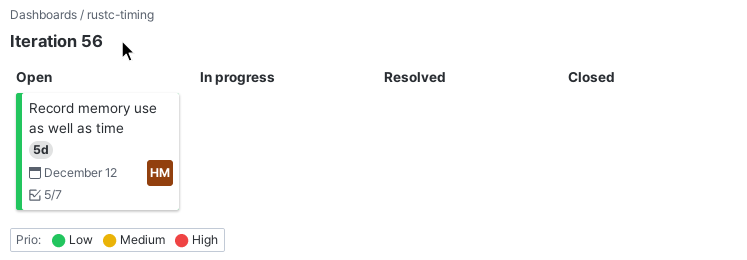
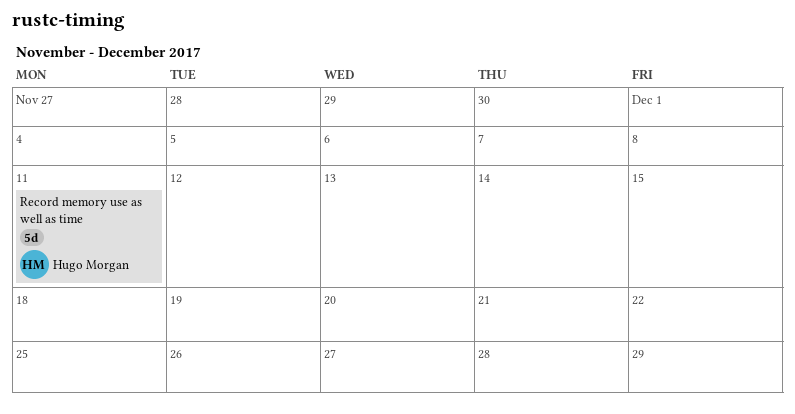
Record memory use as well as time, due: Dec 12 -> Dec 11

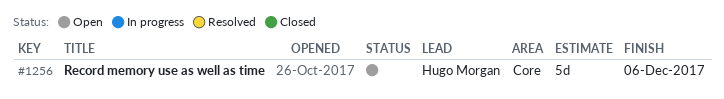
Record memory use as well as time, due: Dec 11 -> Dec 6

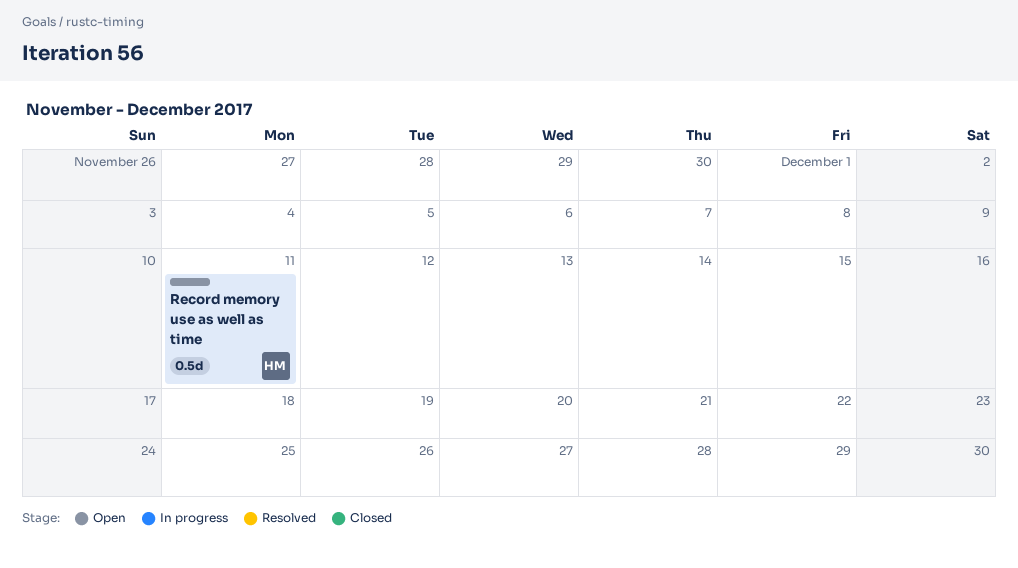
Record memory use as well as time, estimate: 5d -> 0.5d
Record memory use as well as time, due: Dec 6 -> Dec 11

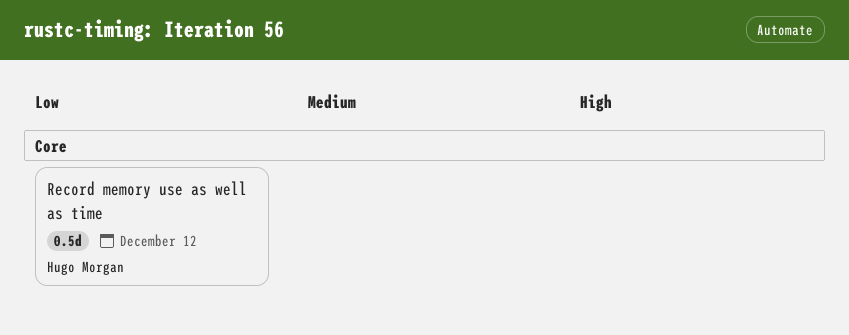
Record memory use as well as time, due: Dec 11 -> Dec 12

